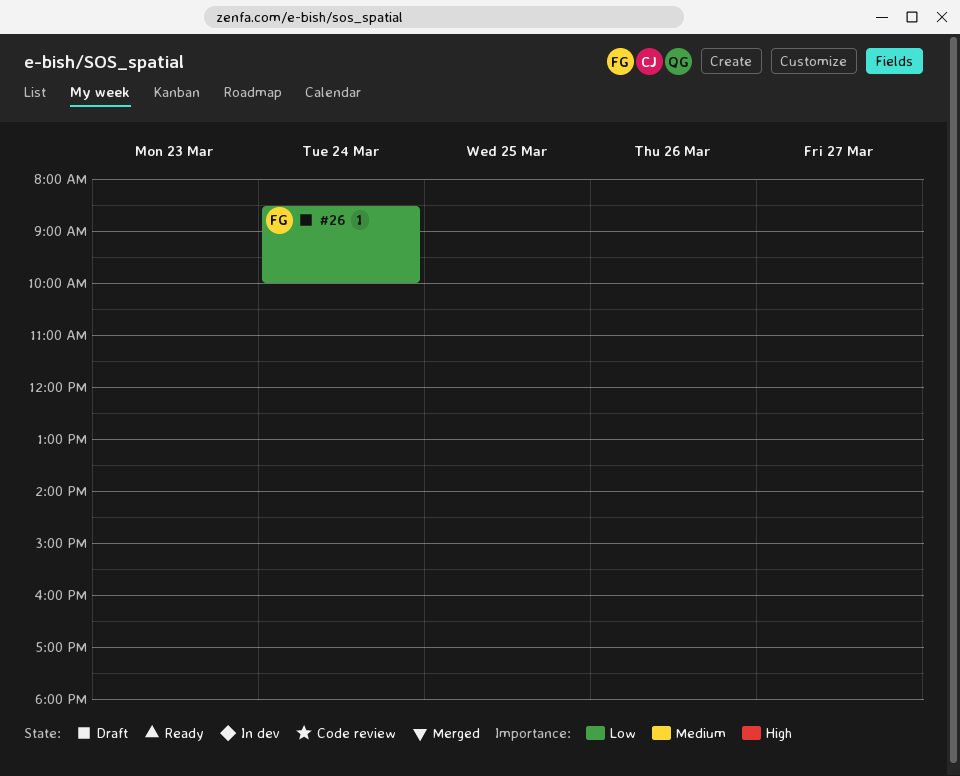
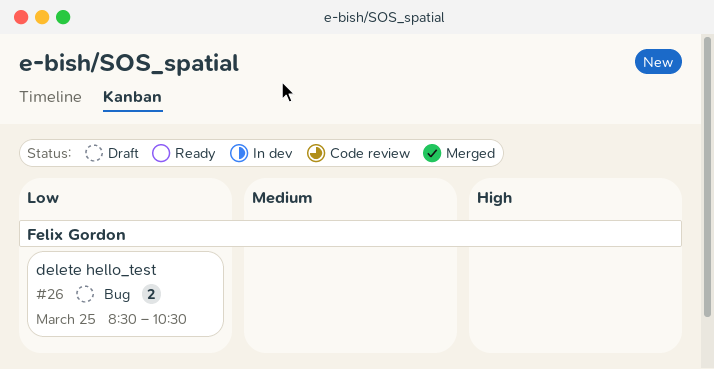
#26, estimate: 1 -> 2
#26, day: Mar 24 -> Mar 25
#26, ends: 10:00 -> 10:30

